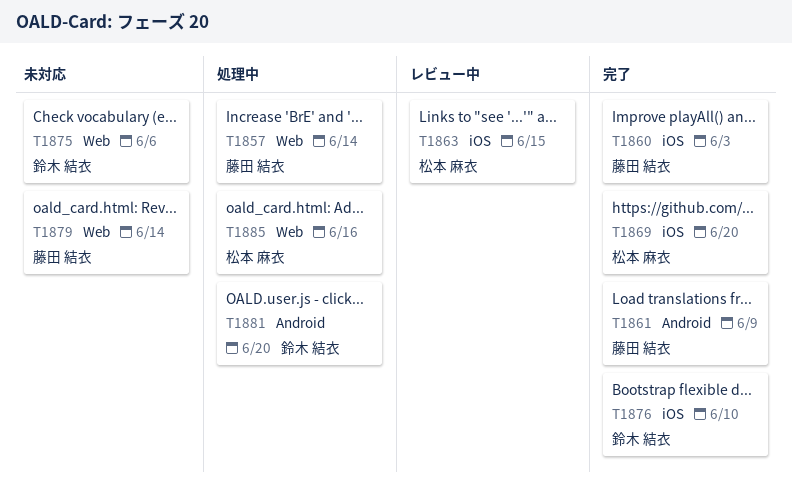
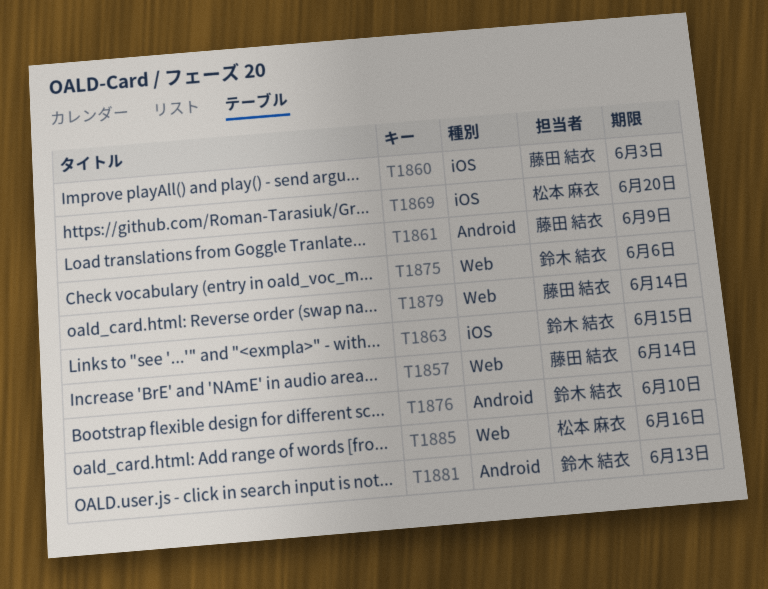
T1863, owner: 松本 麻衣 -> 鈴木 結衣
T1876, label: iOS -> Android
T1881, due: Jun 20 -> Jun 13

